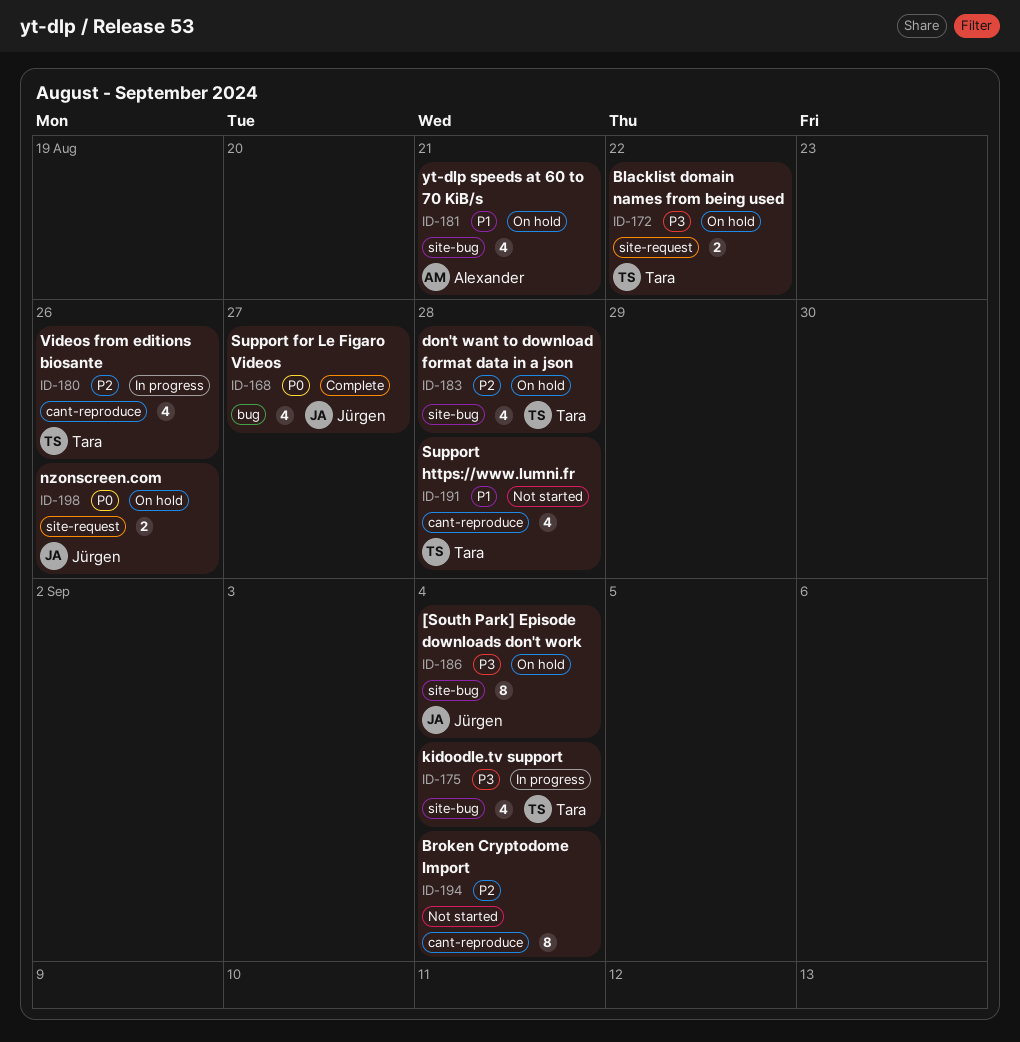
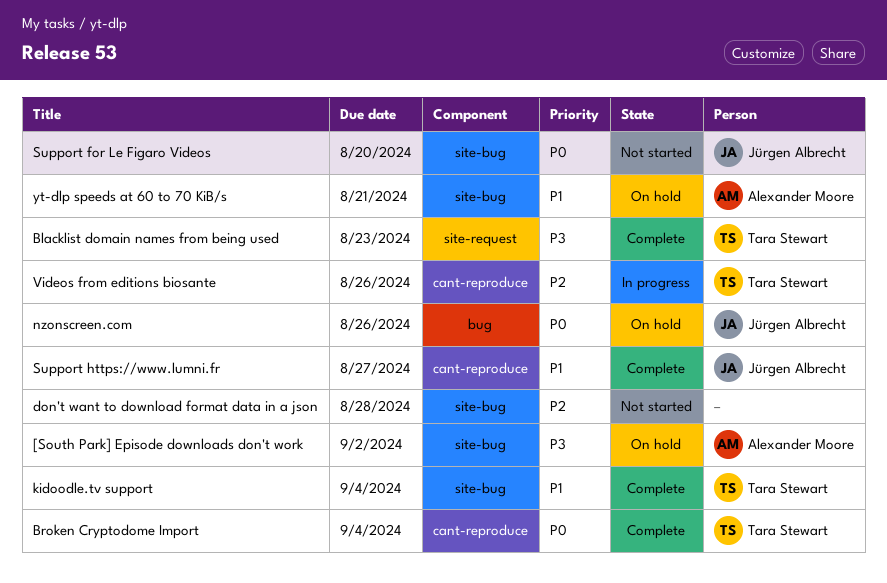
[South Park] Episode downloads don't work, owner: Jürgen Albrecht -> Alexander Moore
[South Park] Episode downloads don't work, due: Sep 4 -> Sep 2
Blacklist domain names from being used, status: On hold -> Complete
Blacklist domain names from being used, due: Aug 22 -> Aug 23
Broken Cryptodome Import, status: Not started -> Complete
Broken Cryptodome Import, owner: none -> Tara Stewart
Broken Cryptodome Import, priority: P2 -> P0
don't want to download format data in a json, status: On hold -> Not started
don't want to download format data in a json, owner: Tara Stewart -> none
kidoodle.tv support, status: In progress -> Complete
kidoodle.tv support, priority: P3 -> P1
nzonscreen.com, label: site-request -> bug
Support for Le Figaro Videos, status: Complete -> Not started
Support for Le Figaro Videos, label: bug -> site-bug
Support for Le Figaro Videos, due: Aug 27 -> Aug 20
Support https://www.lumni.fr, status: Not started -> Complete
Support https://www.lumni.fr, owner: Tara Stewart -> Jürgen Albrecht
Support https://www.lumni.fr, due: Aug 28 -> Aug 27

